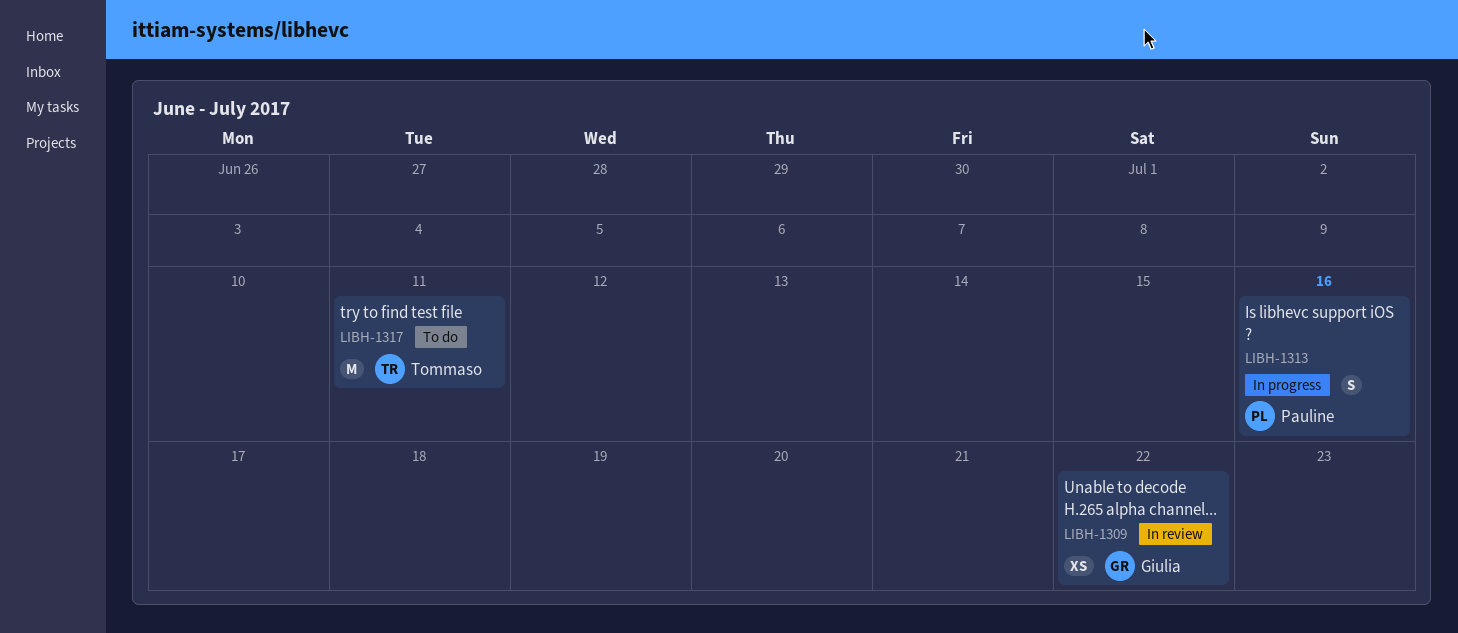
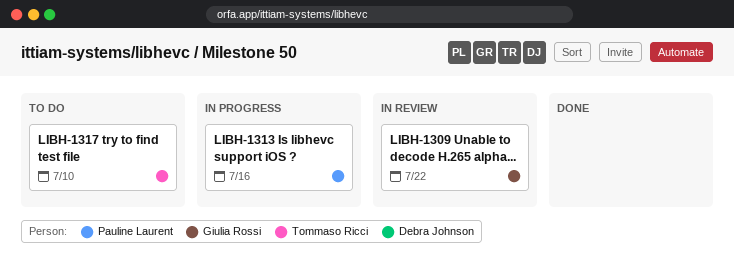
LIBH-1317, due: Jul 11 -> Jul 10

